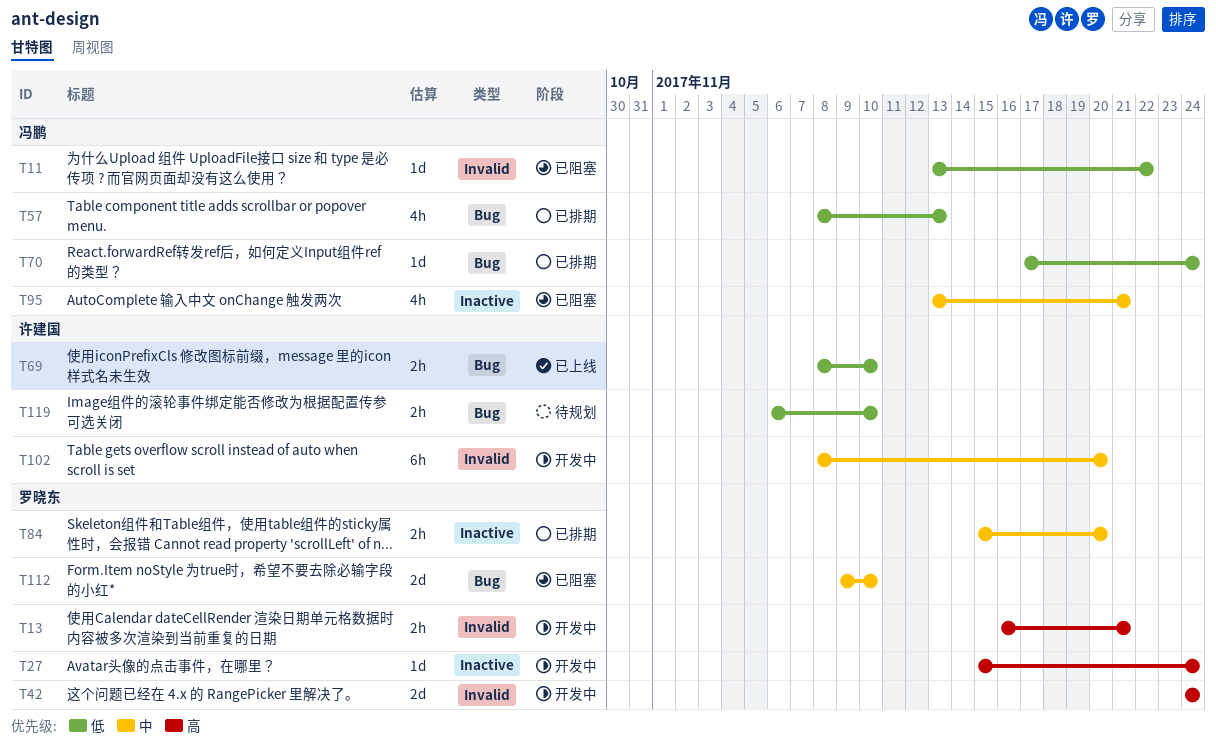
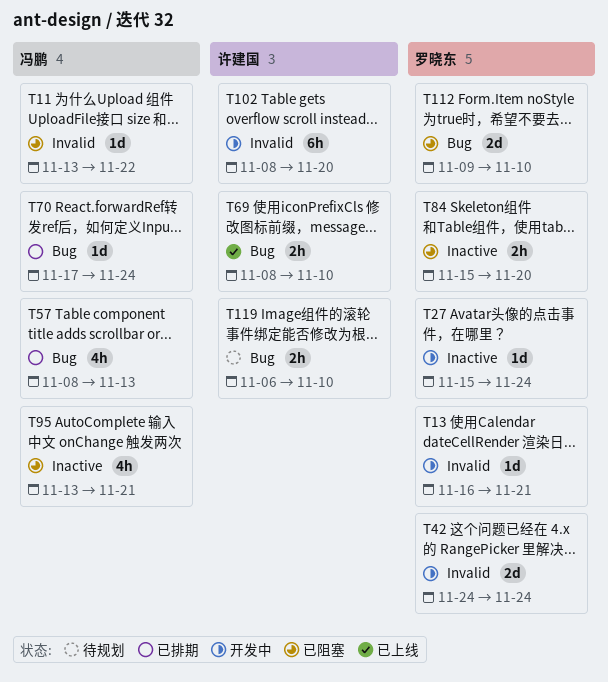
T13, estimate: 2h -> 1d
T84, status: 已排期 -> 已阻塞

